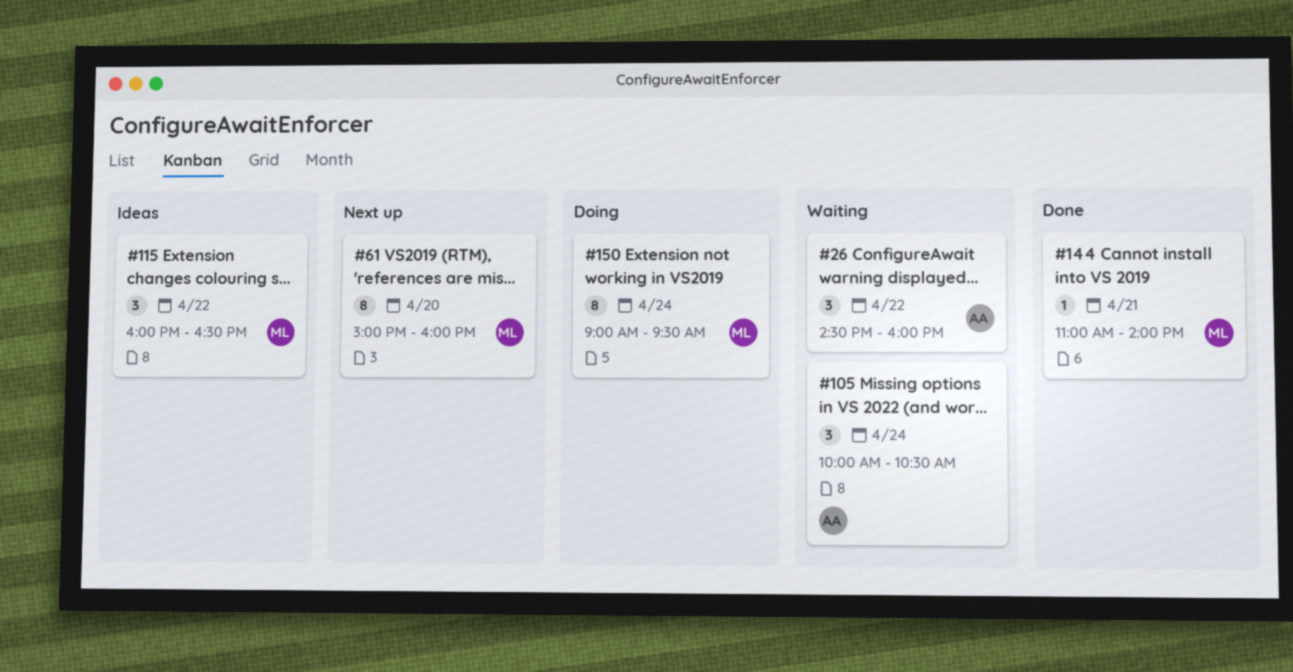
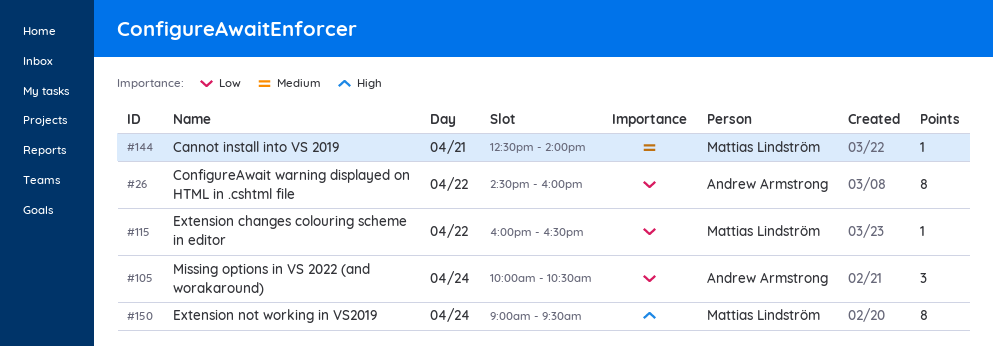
#26, estimate: 3 -> 8
#61: present -> none
#115, estimate: 3 -> 1
#144, begins: 11:00 -> 12:30

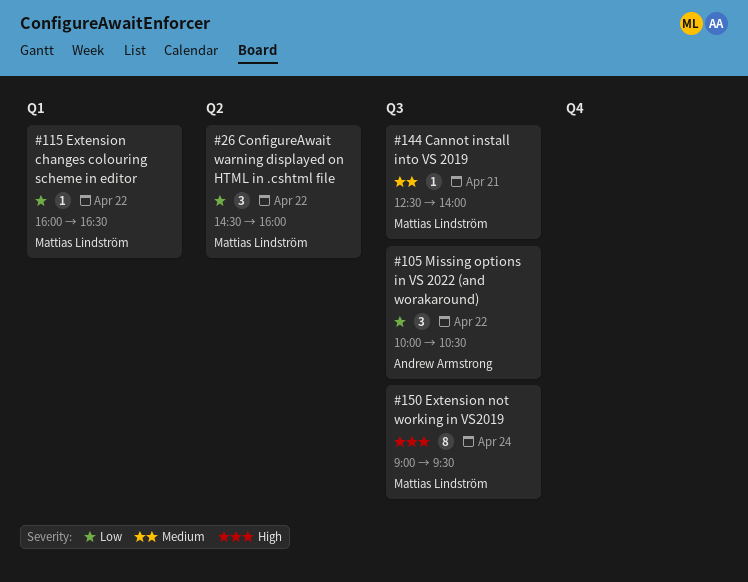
#26, owner: Andrew Armstrong -> Mattias Lindström
#26, estimate: 8 -> 3
#105, day: Apr 24 -> Apr 22

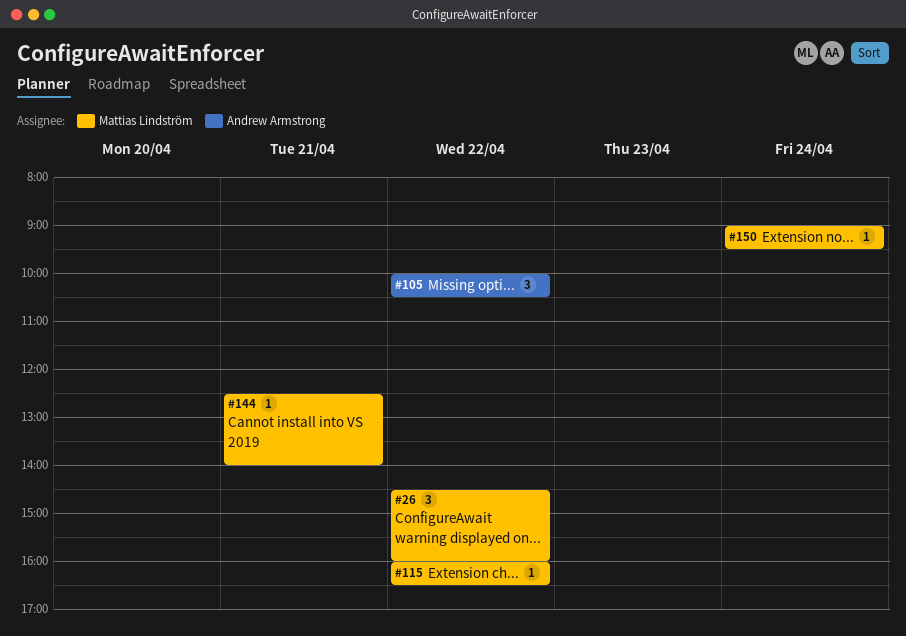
#150, estimate: 8 -> 1

